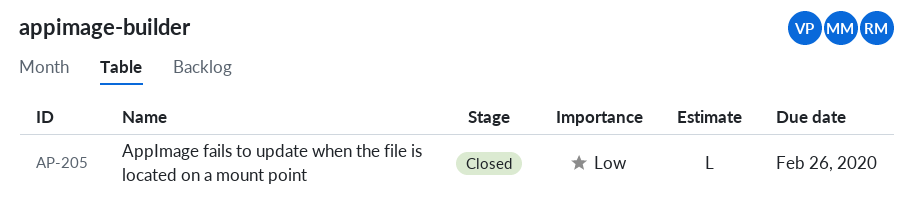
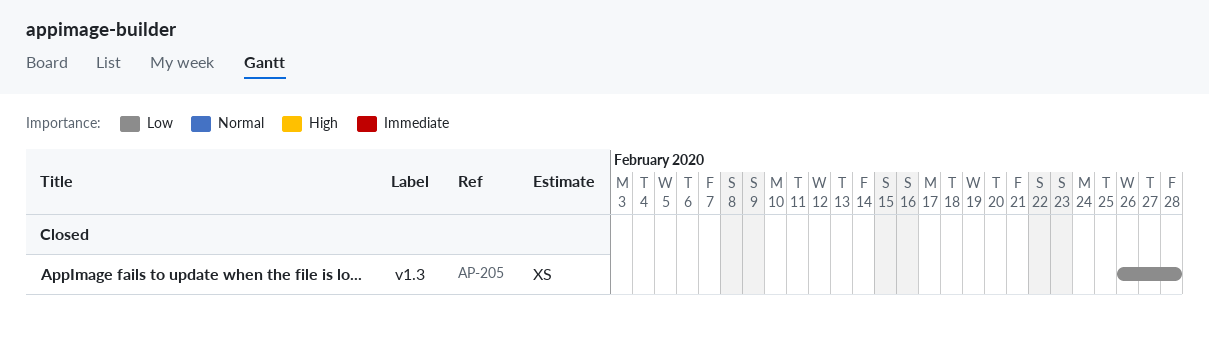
AP-205, estimate: L -> XS
AP-205, due: Feb 26 -> Feb 28

